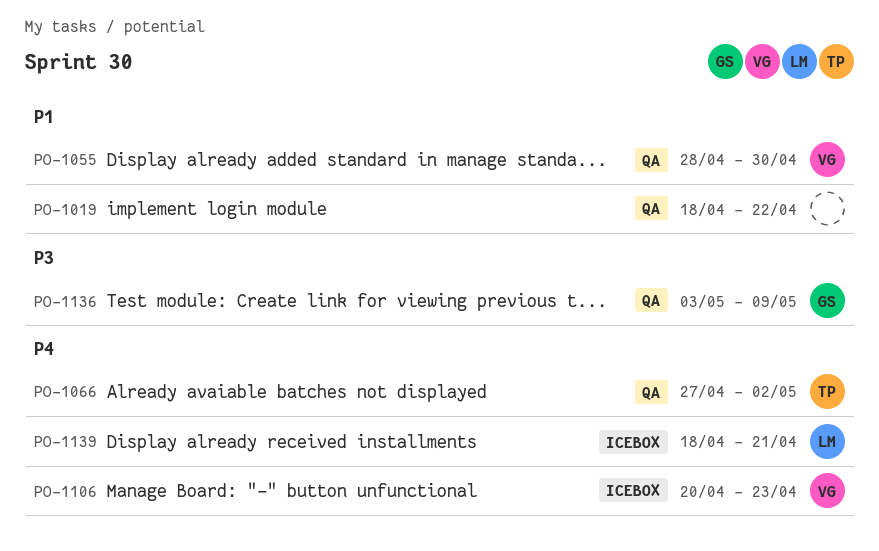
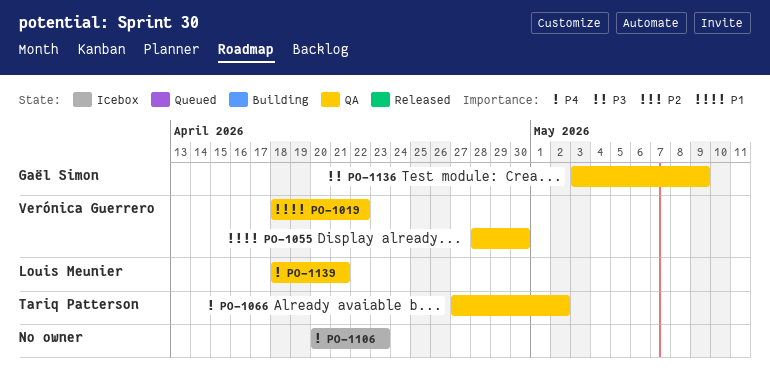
PO-1019, owner: none -> Verónica Guerrero
PO-1106, owner: Verónica Guerrero -> none
PO-1139, status: Icebox -> QA

